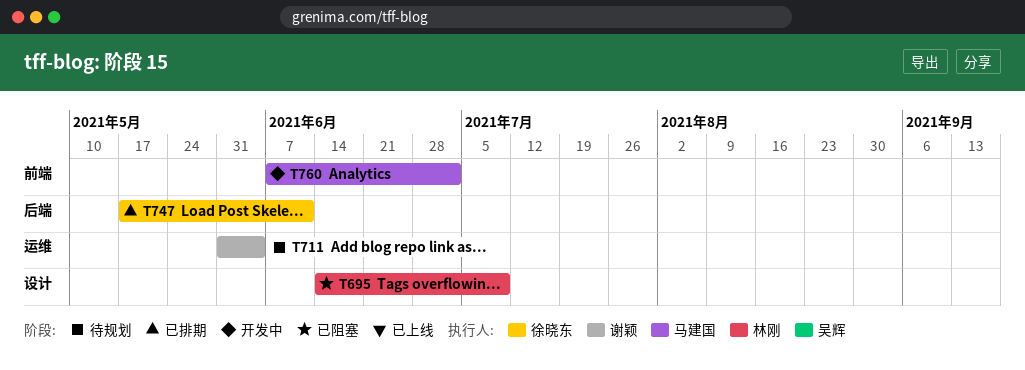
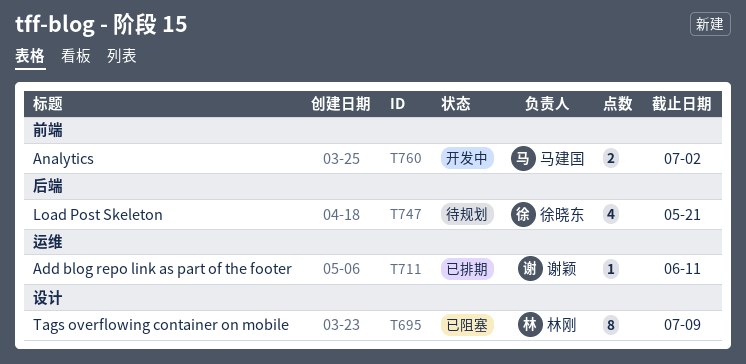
T711, status: 待规划 -> 已排期
T711, due: Jun 4 -> Jun 11
T747, status: 已排期 -> 待规划
T747, due: Jun 11 -> May 21

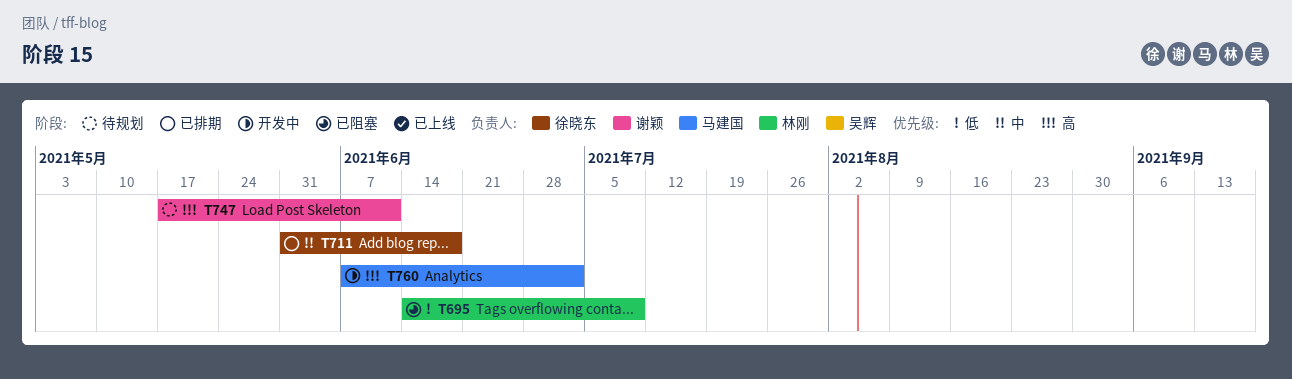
T711, owner: 谢颖 -> 徐晓东
T711, due: Jun 11 -> Jun 18
T747, owner: 徐晓东 -> 谢颖
T747, due: May 21 -> Jun 11

